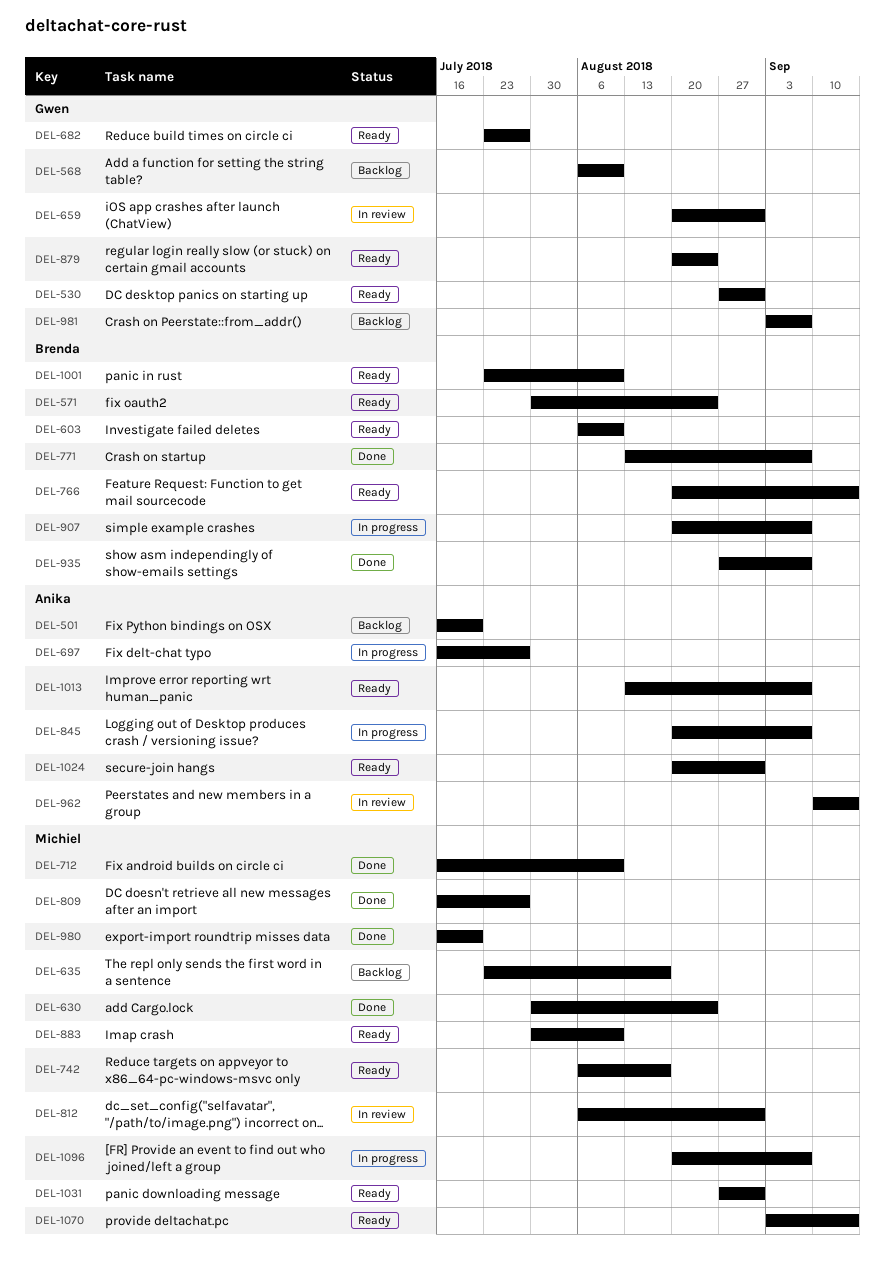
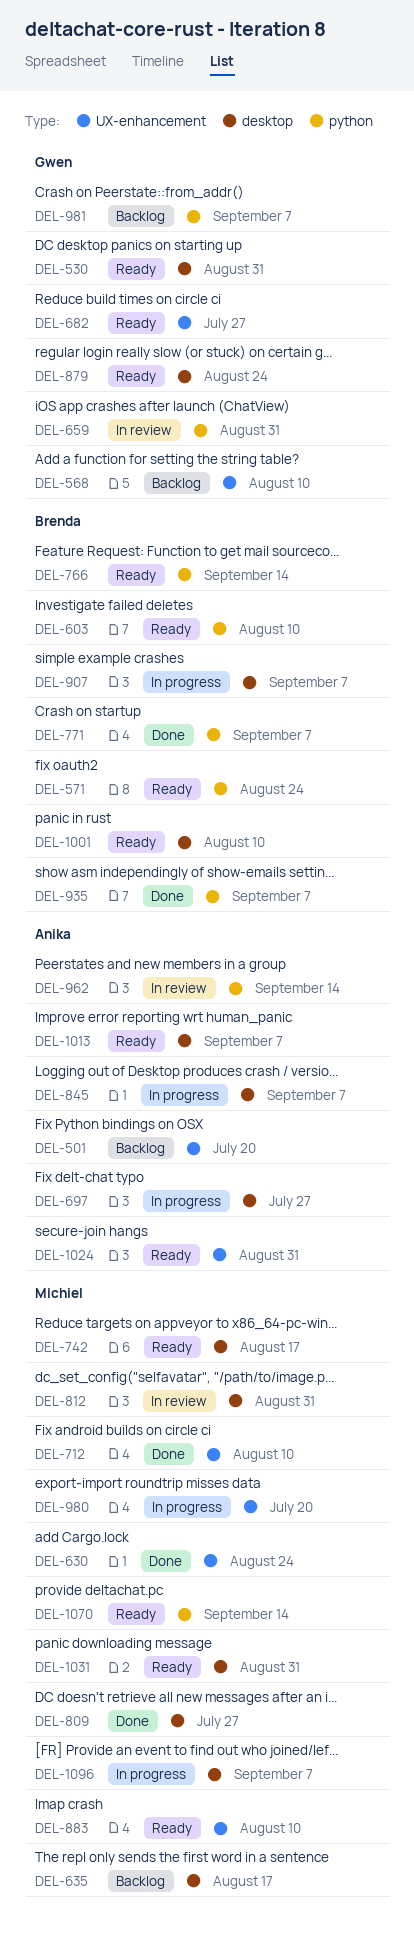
DEL-980, status: Done -> In progress

